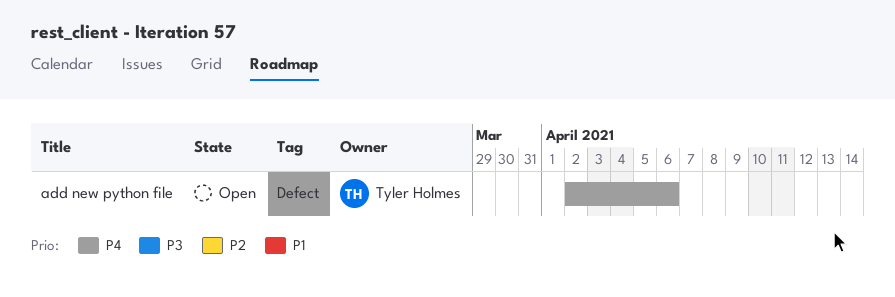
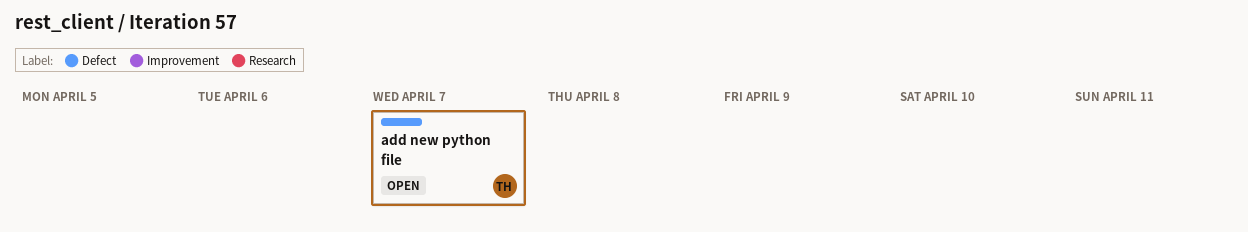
add new python file, due: Apr 6 -> Apr 7

